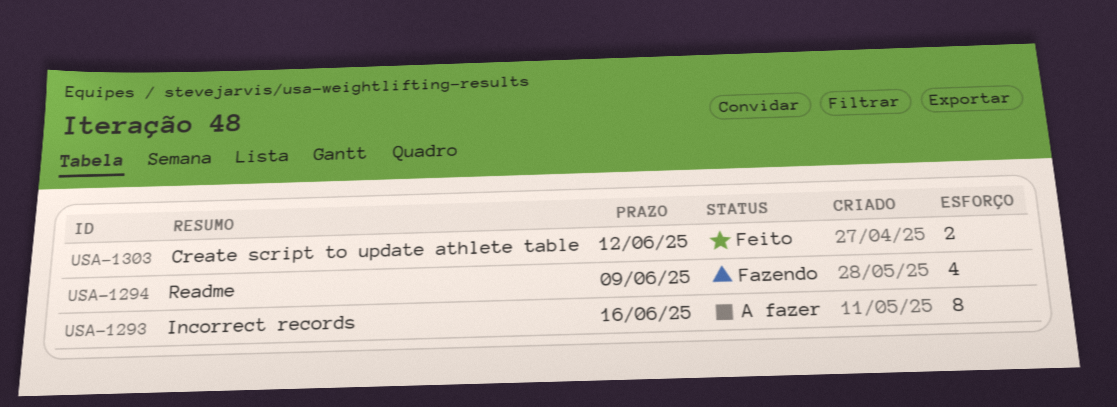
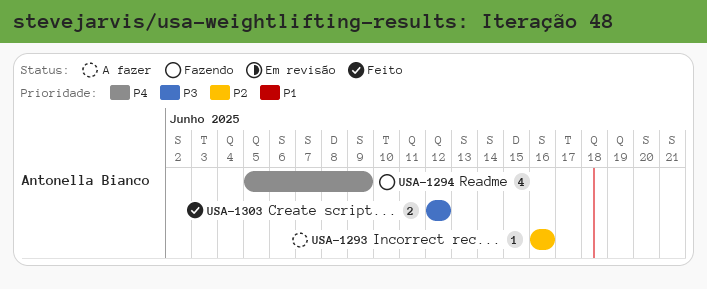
USA-1293, estimate: 8 -> 1

